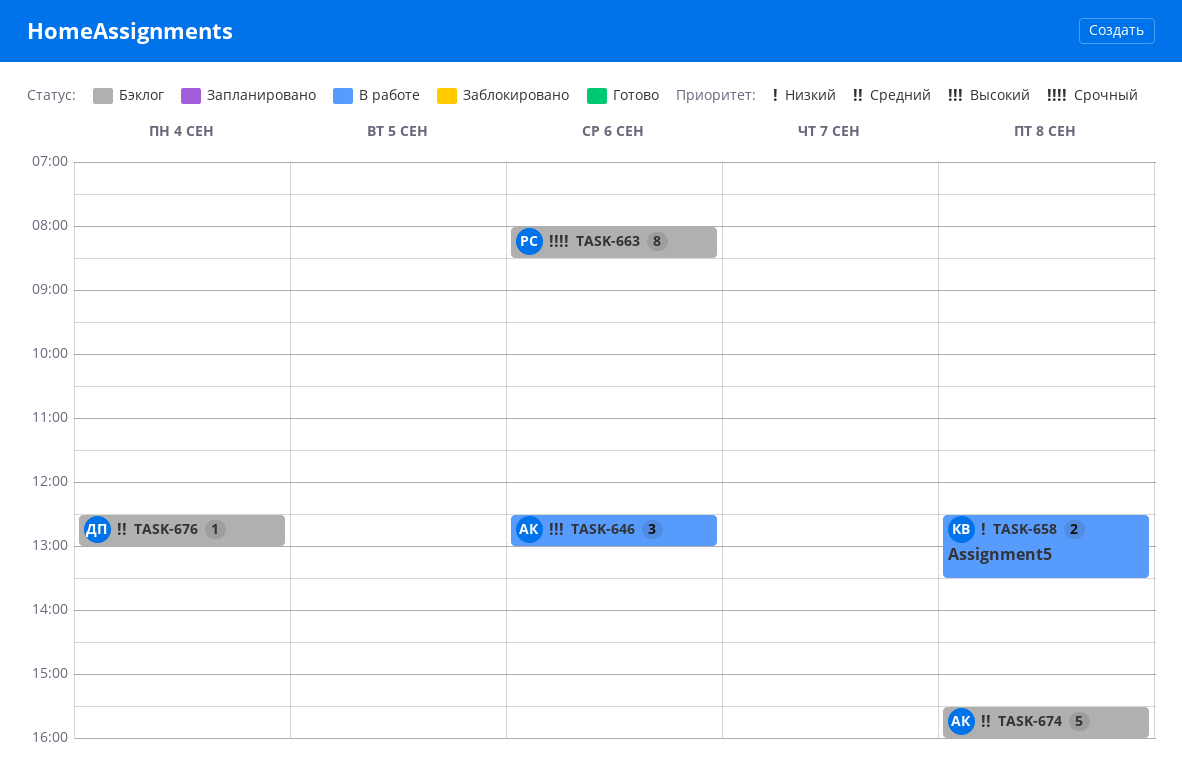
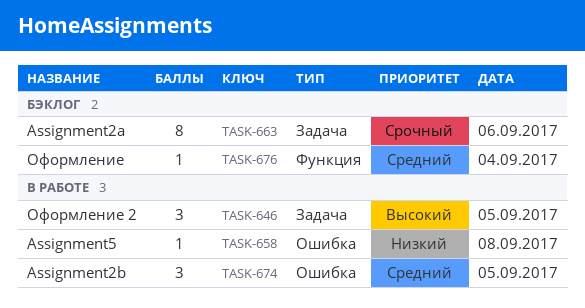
TASK-646, day: Sep 6 -> Sep 5
TASK-658, estimate: 2 -> 1
TASK-674, status: Бэклог -> В работе
TASK-674, estimate: 5 -> 3
TASK-674, day: Sep 8 -> Sep 5

